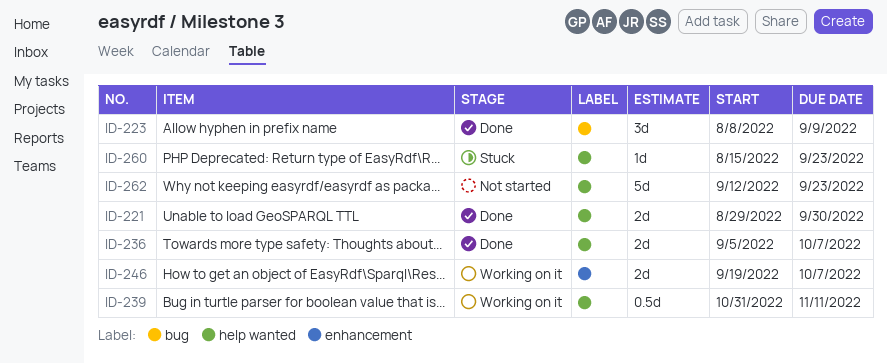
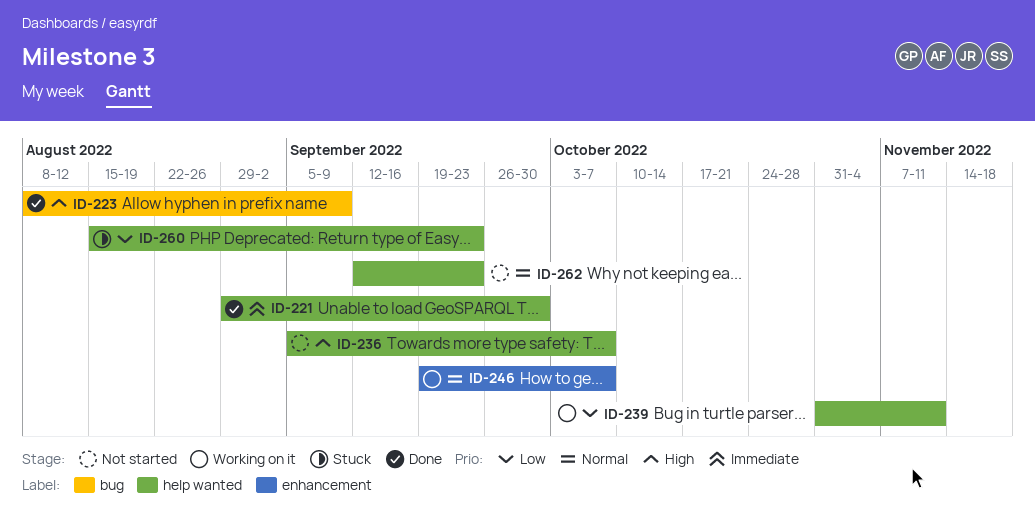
ID-236, status: Done -> Not started

